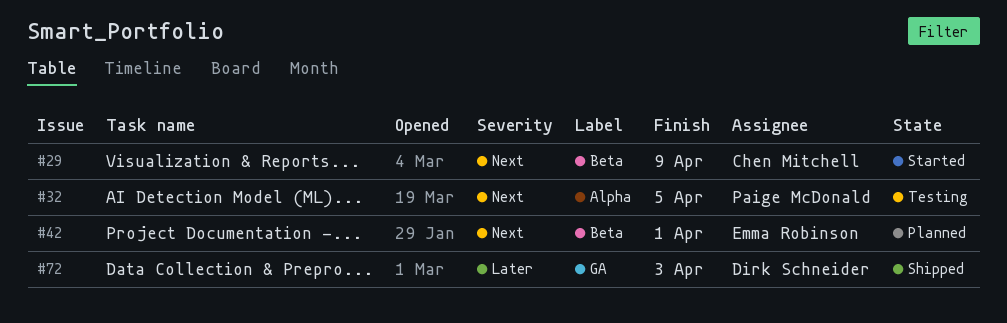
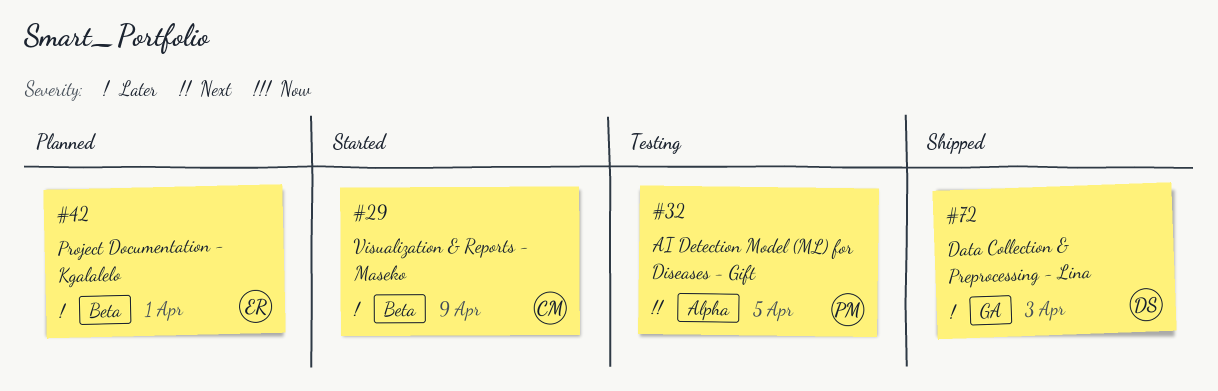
#29, priority: Next -> Later
#42, priority: Next -> Later

